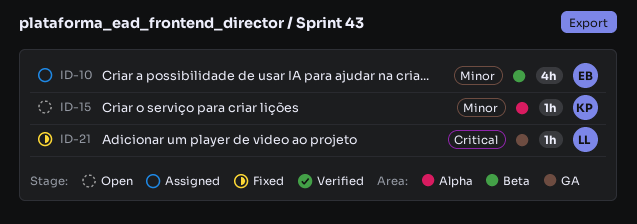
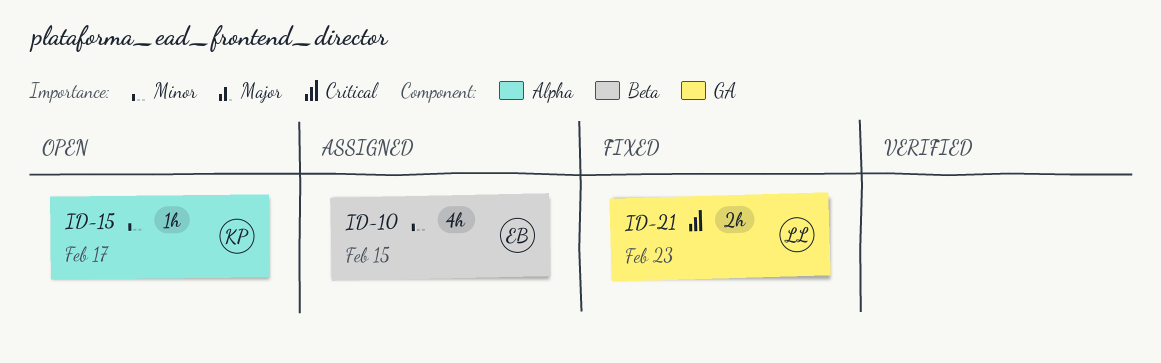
ID-21, estimate: 1h -> 2h

